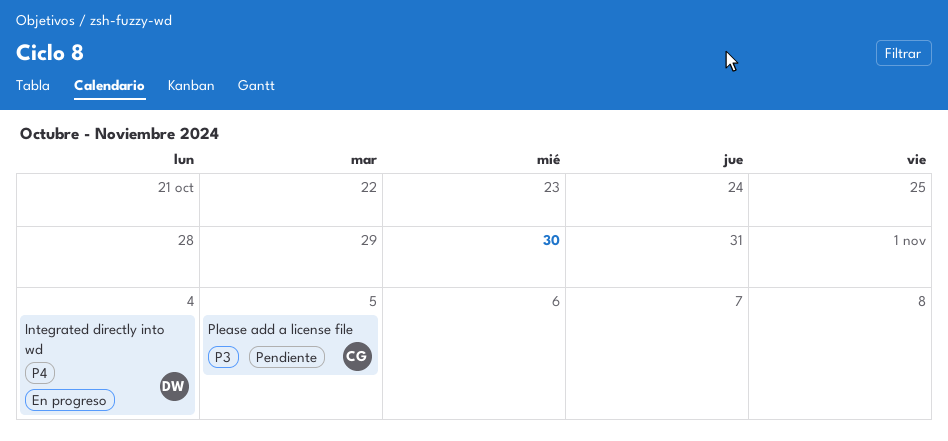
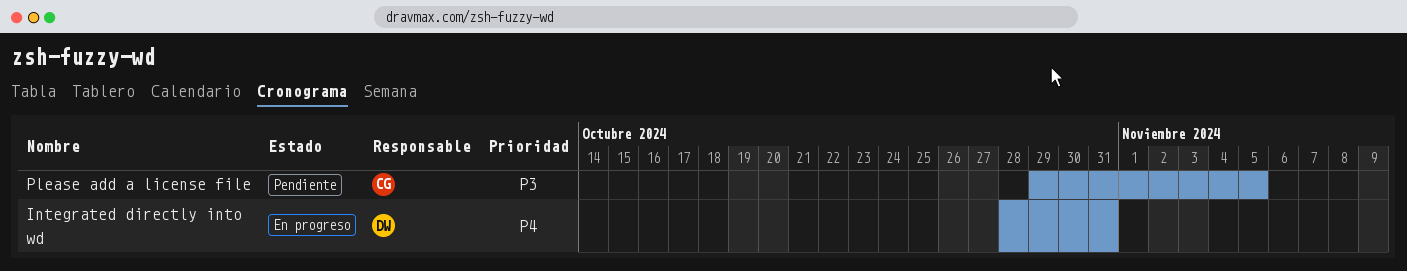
Integrated directly into wd, due: Nov 4 -> Oct 31

